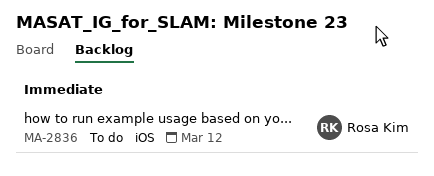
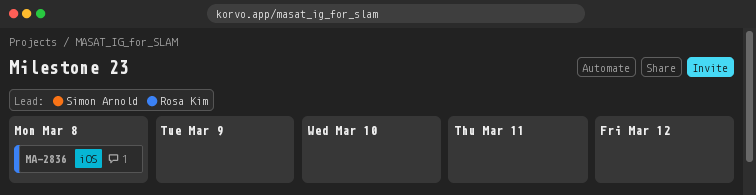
MA-2836, due: Mar 12 -> Mar 8

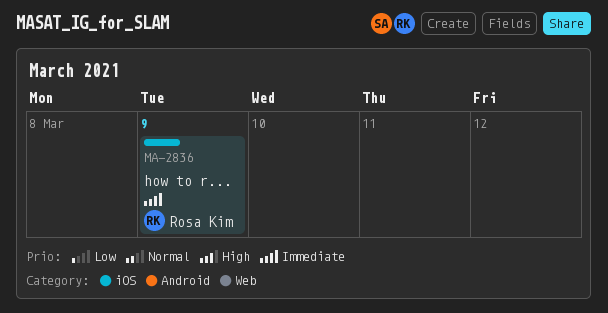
MA-2836, due: Mar 8 -> Mar 9

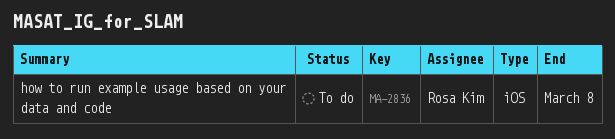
MA-2836, due: Mar 9 -> Mar 8

